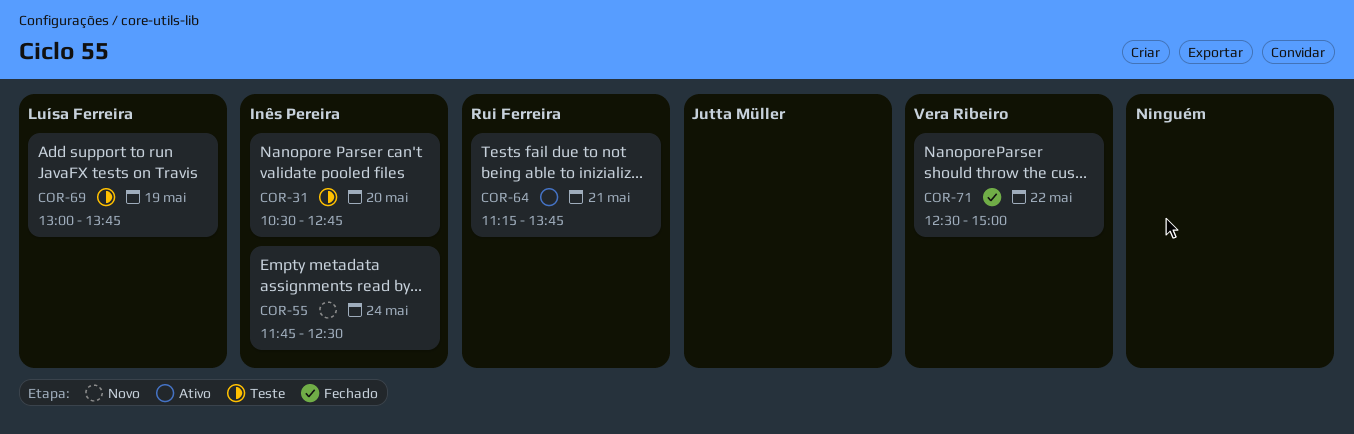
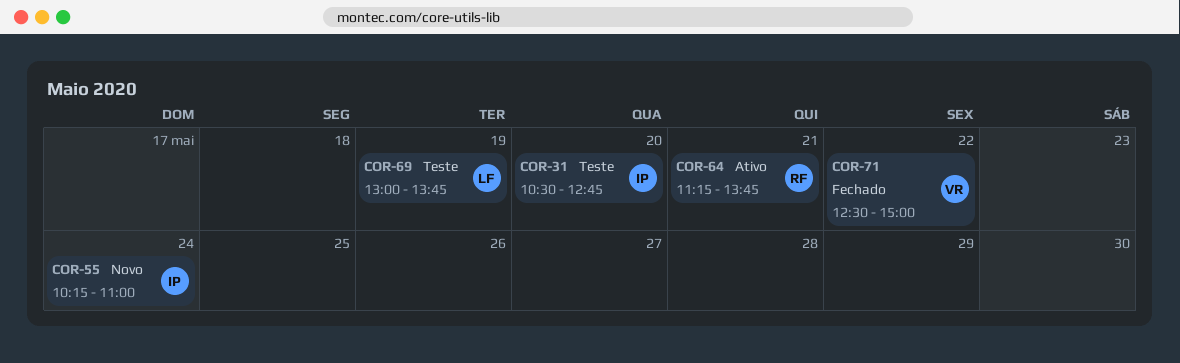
COR-55, begins: 11:45 -> 10:15
COR-55, ends: 12:30 -> 11:00

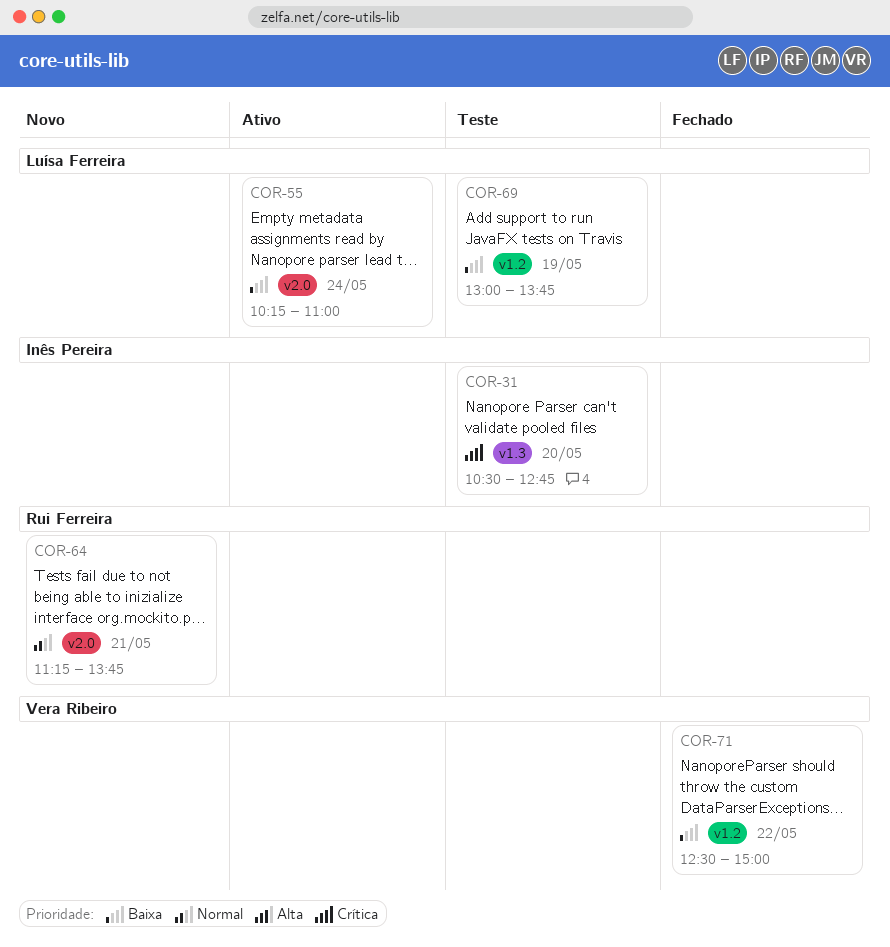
COR-55, status: Novo -> Ativo
COR-55, owner: Inês Pereira -> Luísa Ferreira
COR-64, status: Ativo -> Novo

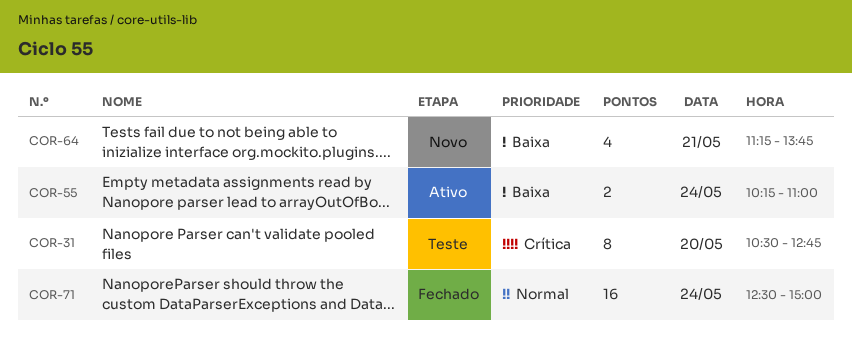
COR-64, priority: Normal -> Baixa
COR-69: present -> none
COR-71, priority: Baixa -> Normal
COR-71, day: May 22 -> May 24

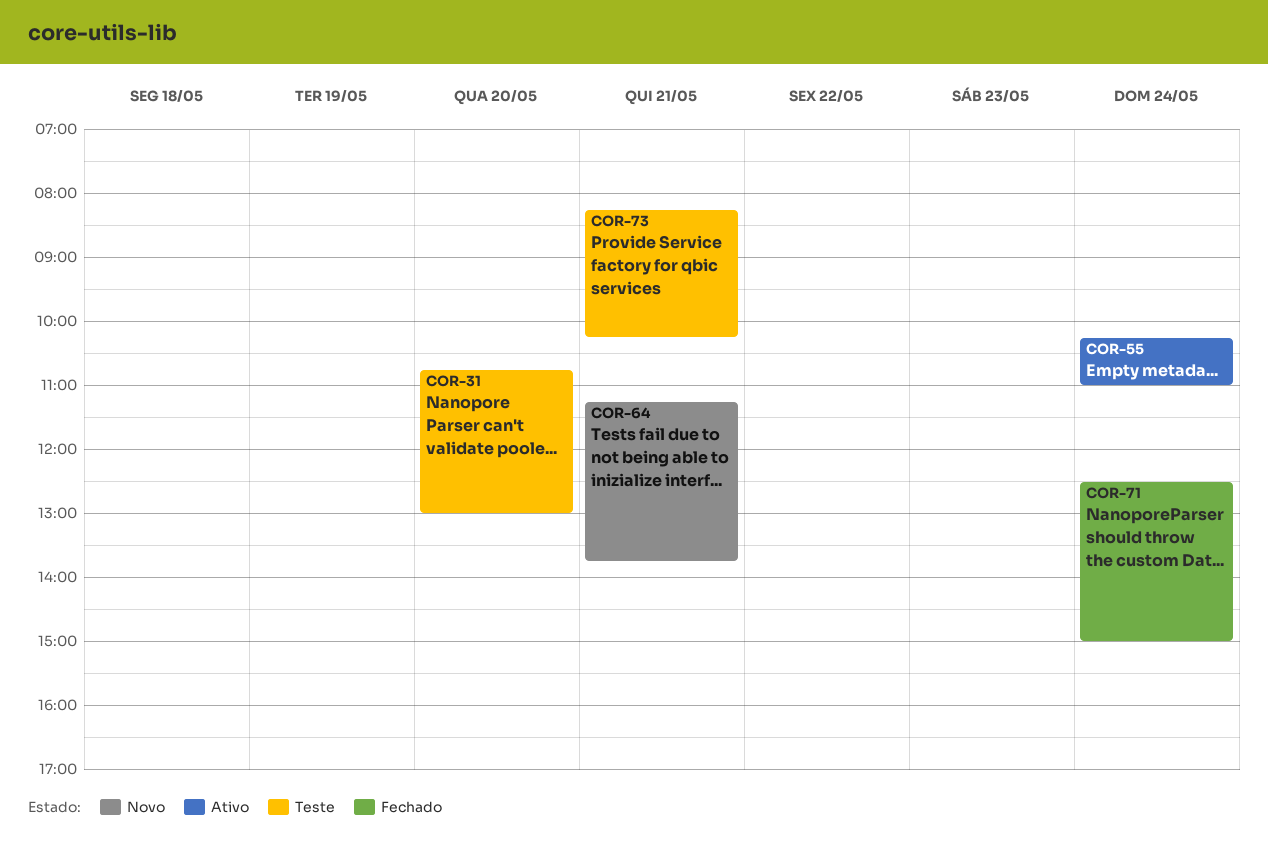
COR-31, begins: 10:30 -> 10:45
COR-31, ends: 12:45 -> 13:00
COR-73: none -> present

